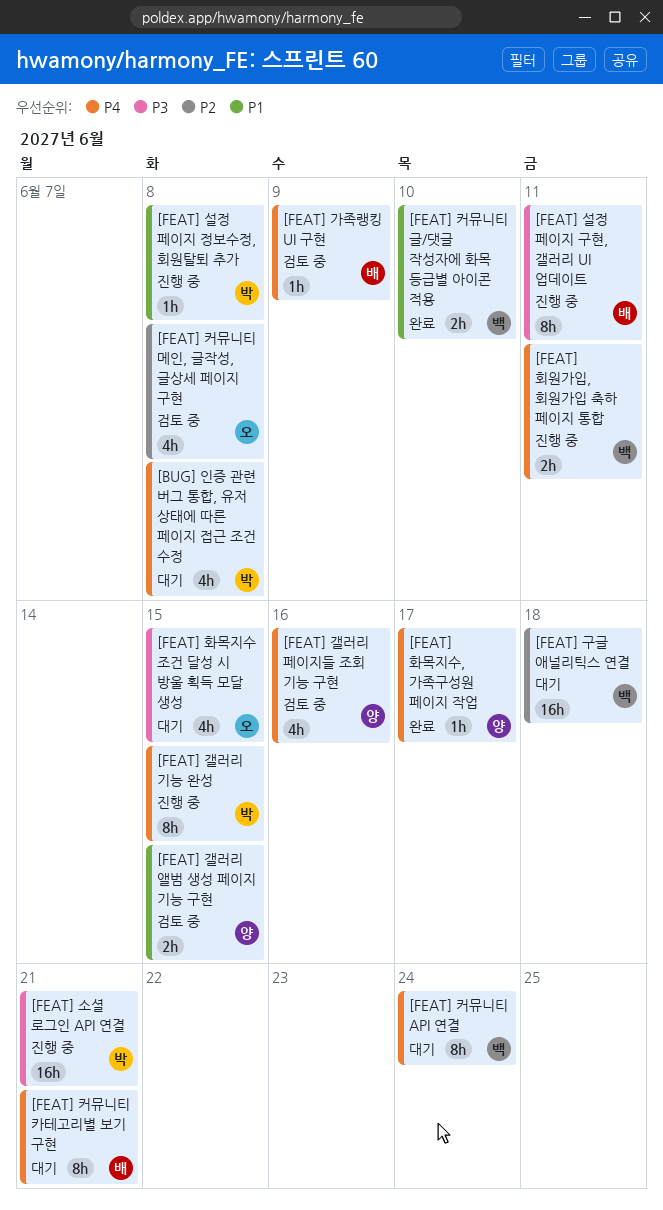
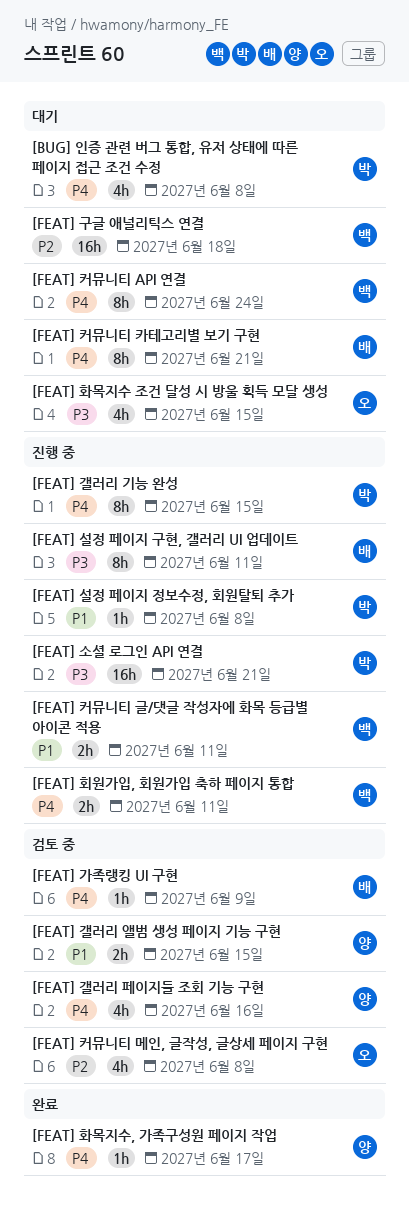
[FEAT] 커뮤니티 글/댓글 작성자에 화목 등급별 아이콘 적용, status: 완료 -> 진행 중
[FEAT] 커뮤니티 글/댓글 작성자에 화목 등급별 아이콘 적용, due: Jun 10 -> Jun 11

